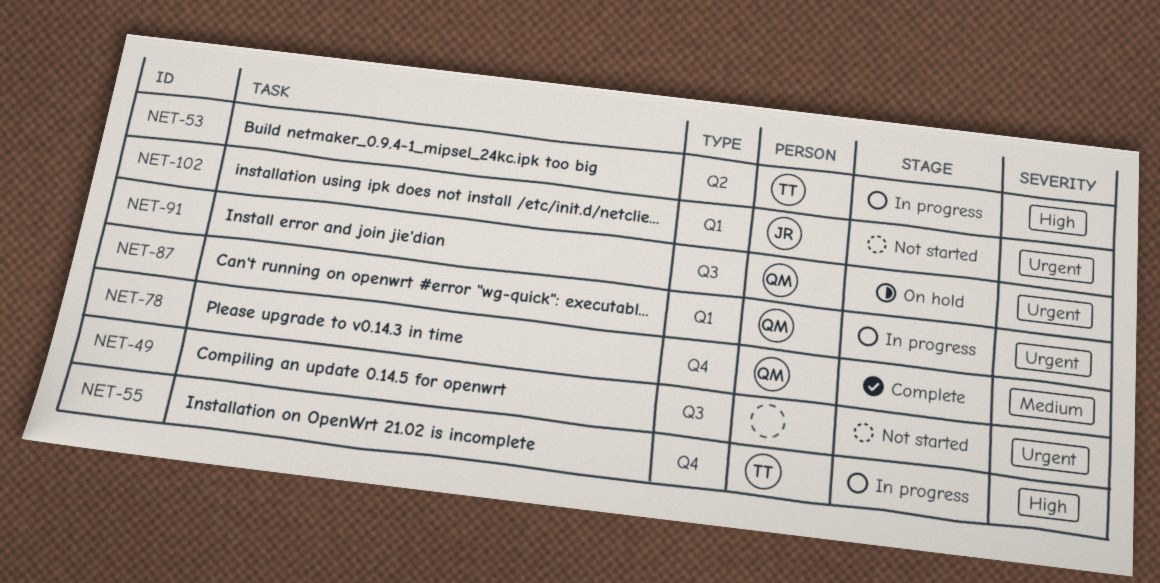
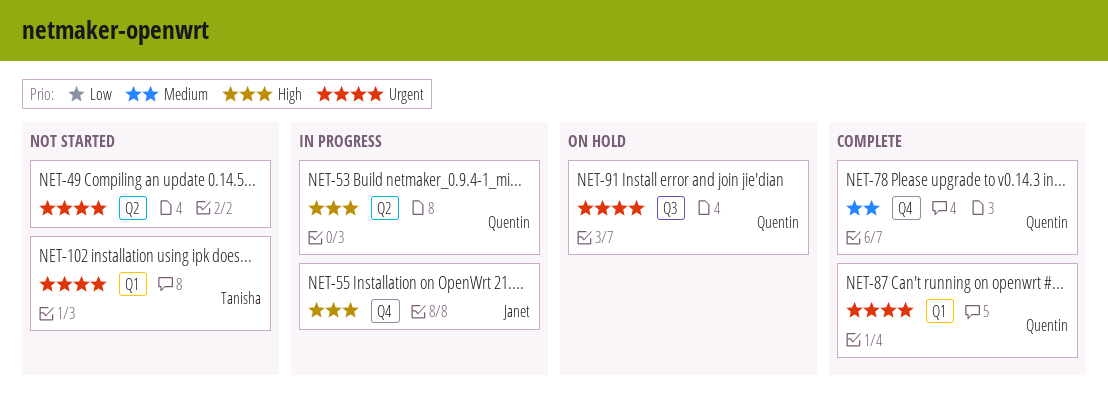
NET-49, label: Q3 -> Q2
NET-53, owner: Tanisha -> Quentin
NET-55, owner: Tanisha -> Janet
NET-87, status: In progress -> Complete
NET-102, owner: Janet -> Tanisha

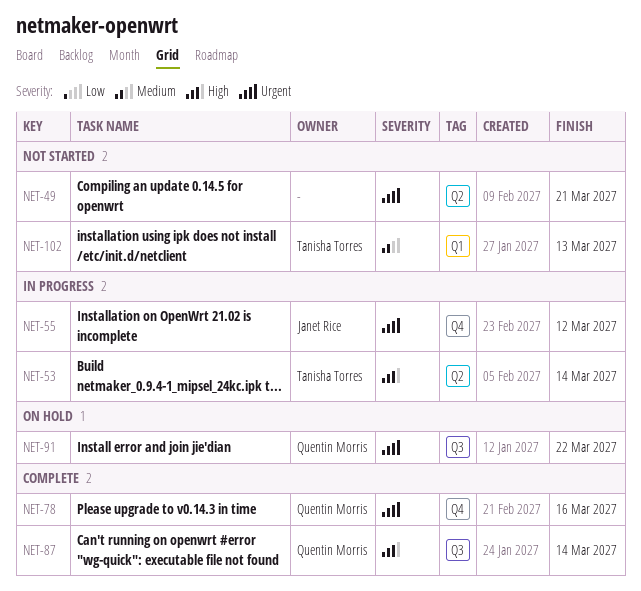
NET-53, owner: Quentin Morris -> Tanisha Torres
NET-55, priority: High -> Urgent
NET-78, priority: Medium -> Urgent
NET-87, priority: Urgent -> High
NET-87, label: Q1 -> Q3
NET-102, priority: Urgent -> Medium

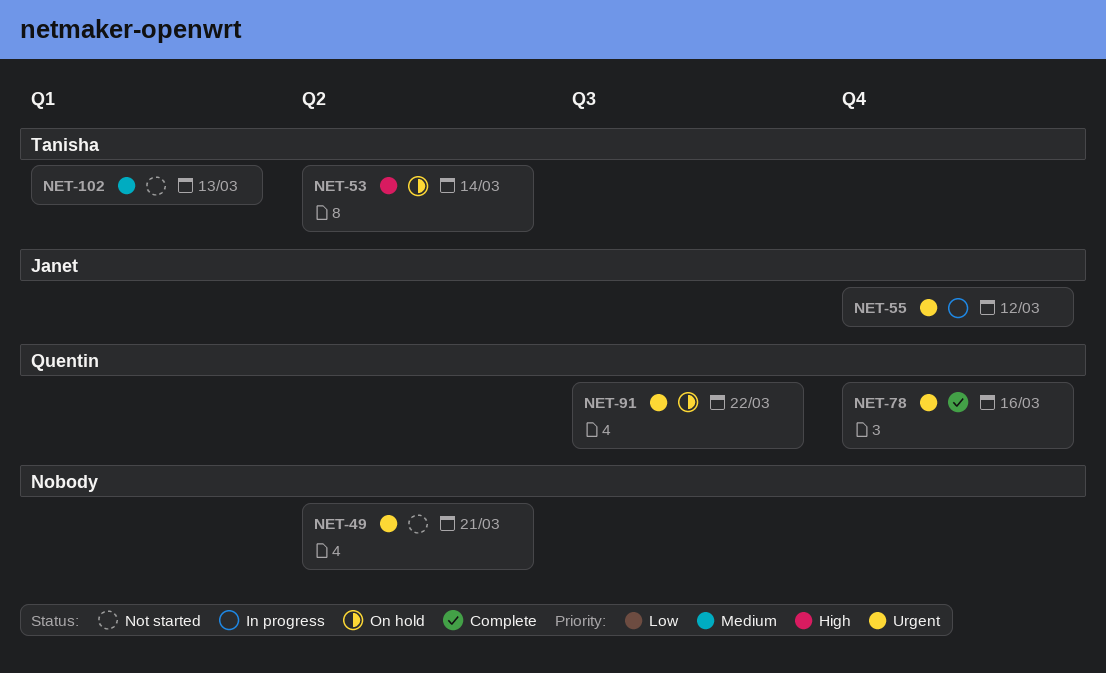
NET-53, status: In progress -> On hold
NET-87: present -> none

